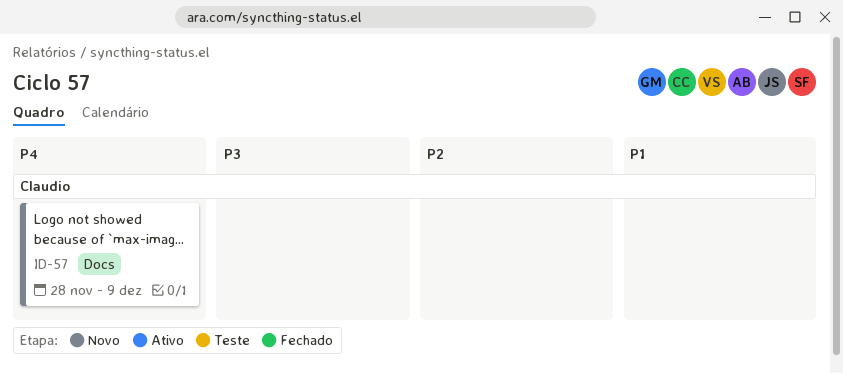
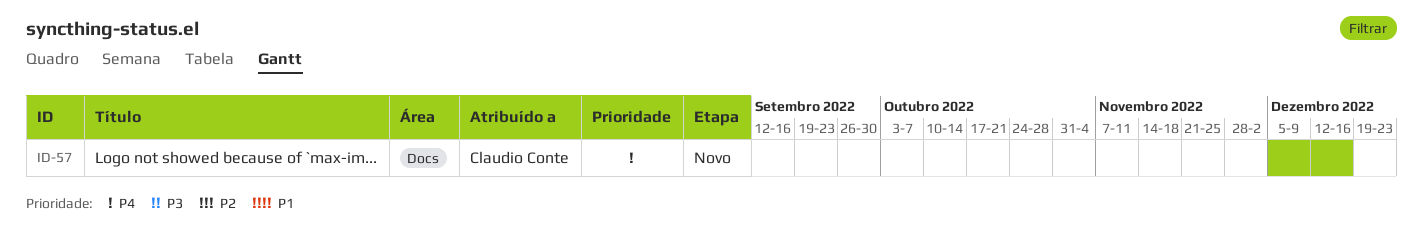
ID-57, start: Nov 28 -> Dec 5
ID-57, due: Dec 9 -> Dec 16

